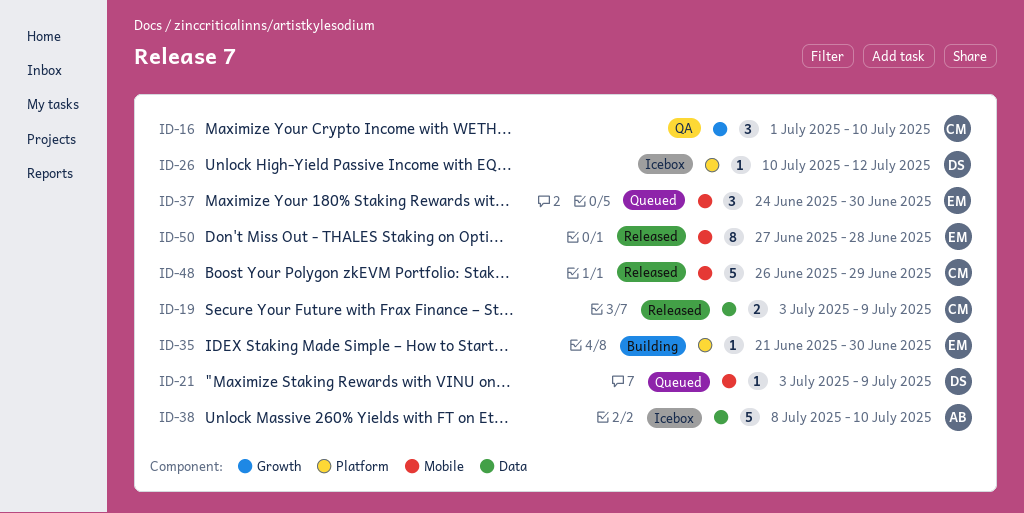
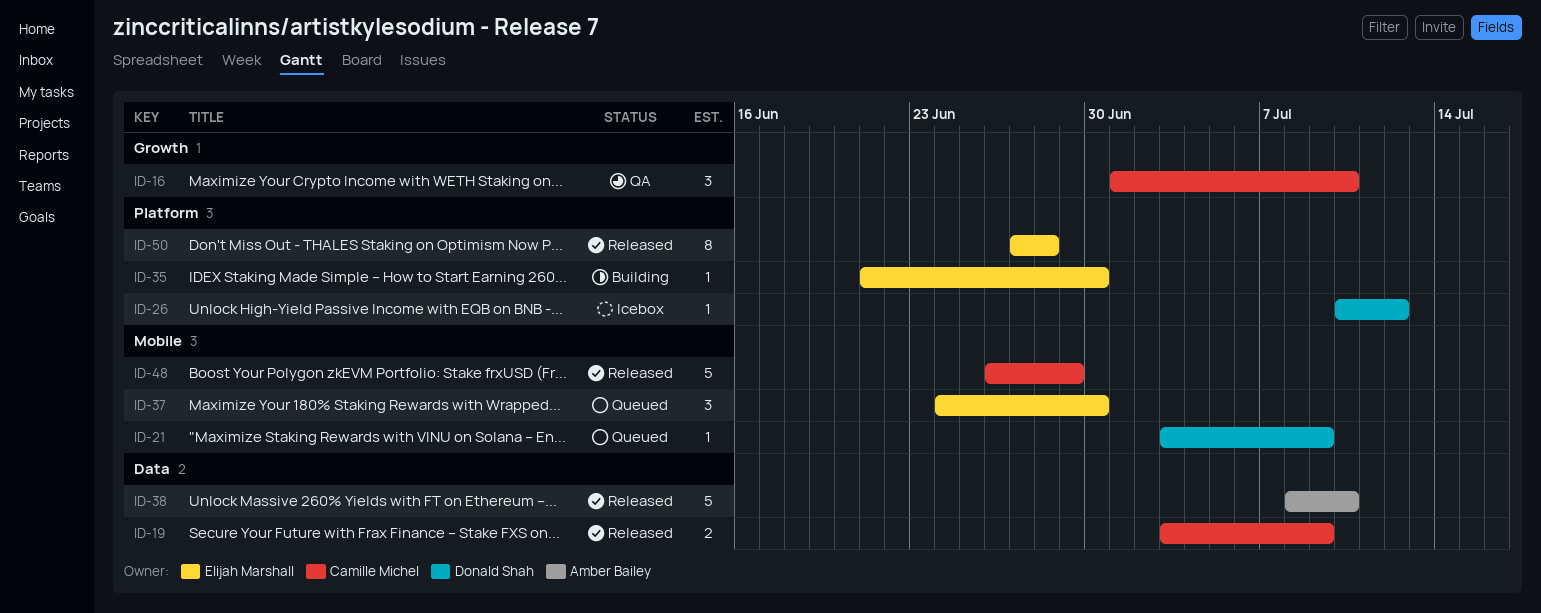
ID-38, status: Icebox -> Released
ID-50, label: Mobile -> Platform

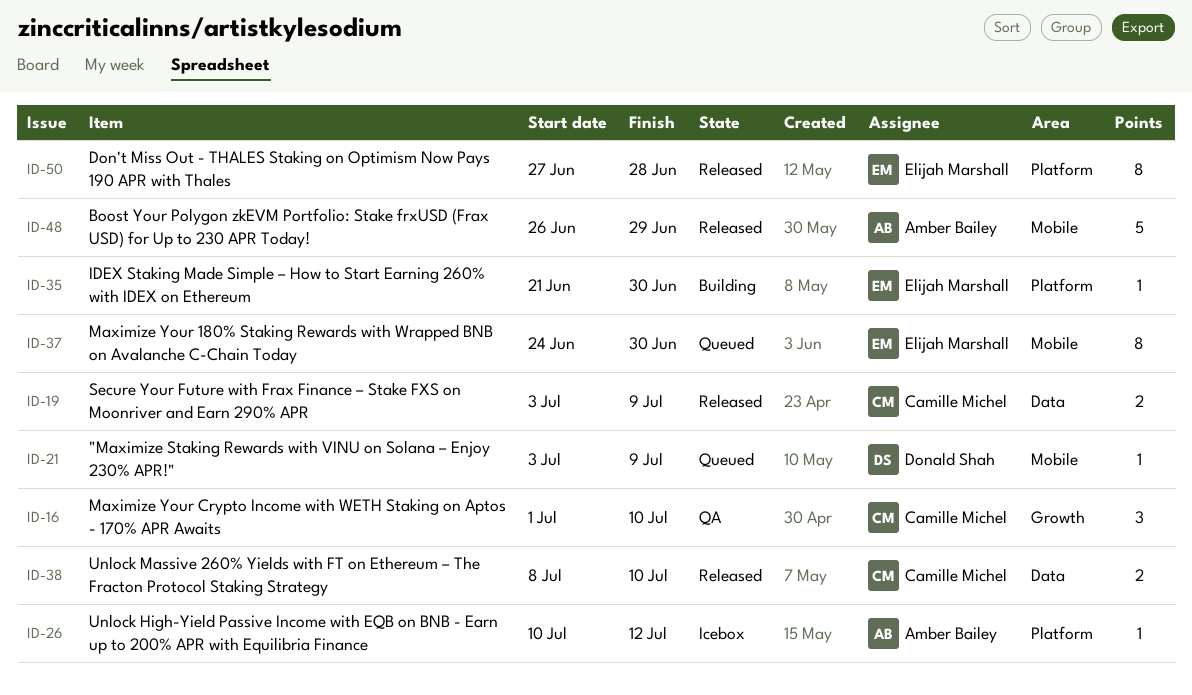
ID-26, owner: Donald Shah -> Amber Bailey
ID-37, estimate: 3 -> 8
ID-38, owner: Amber Bailey -> Camille Michel
ID-38, estimate: 5 -> 2
ID-48, owner: Camille Michel -> Amber Bailey

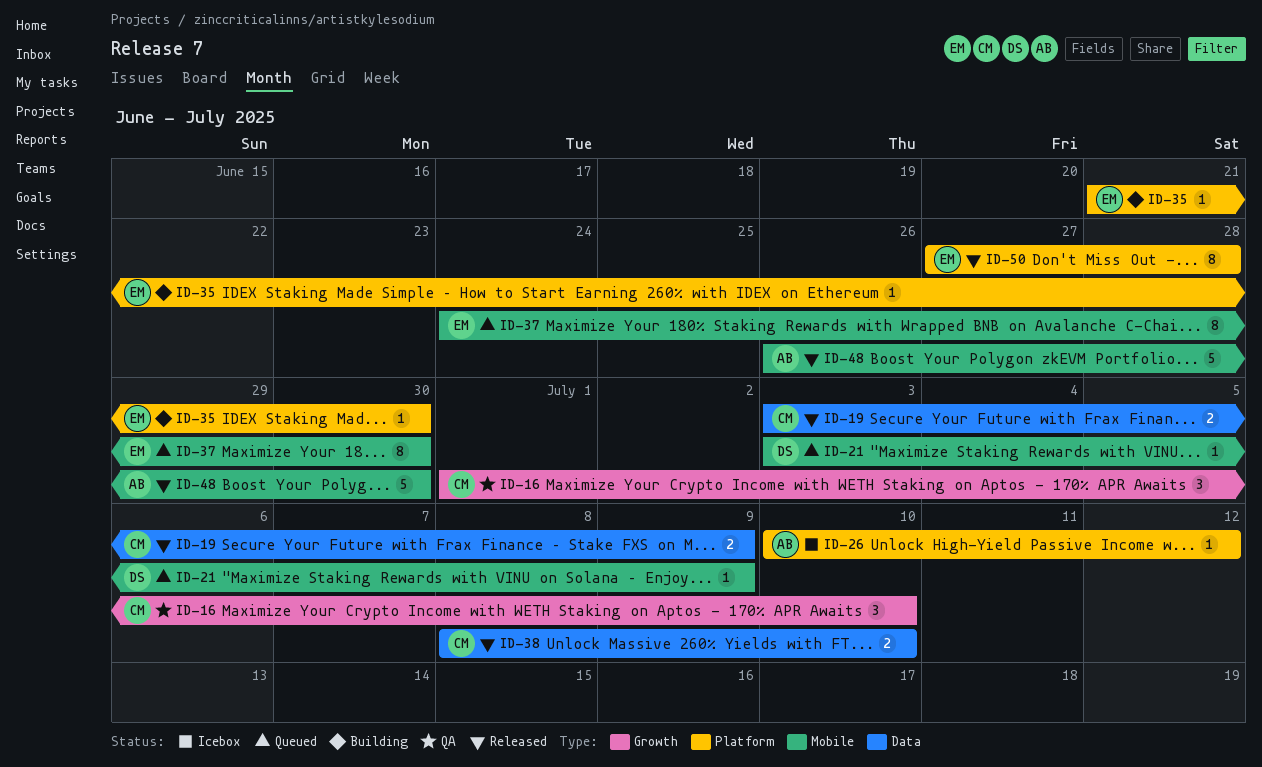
ID-48, due: Jun 29 -> Jun 30

